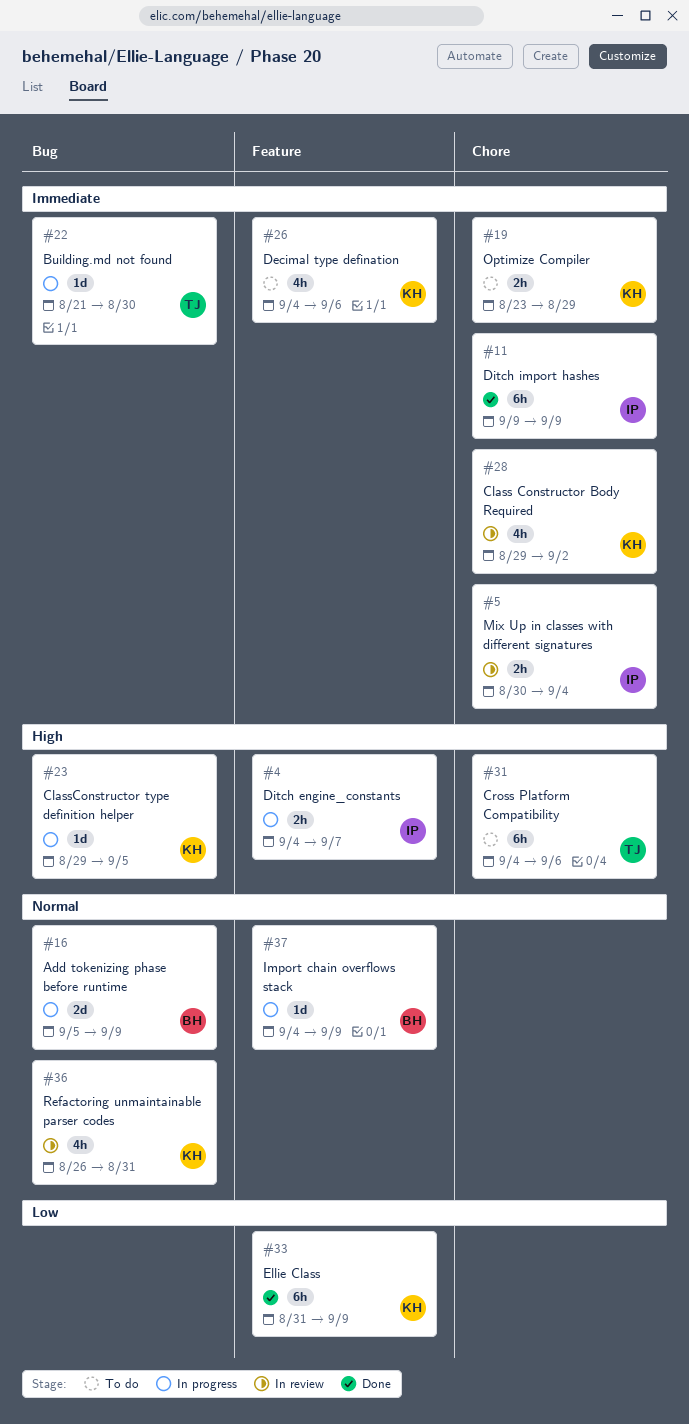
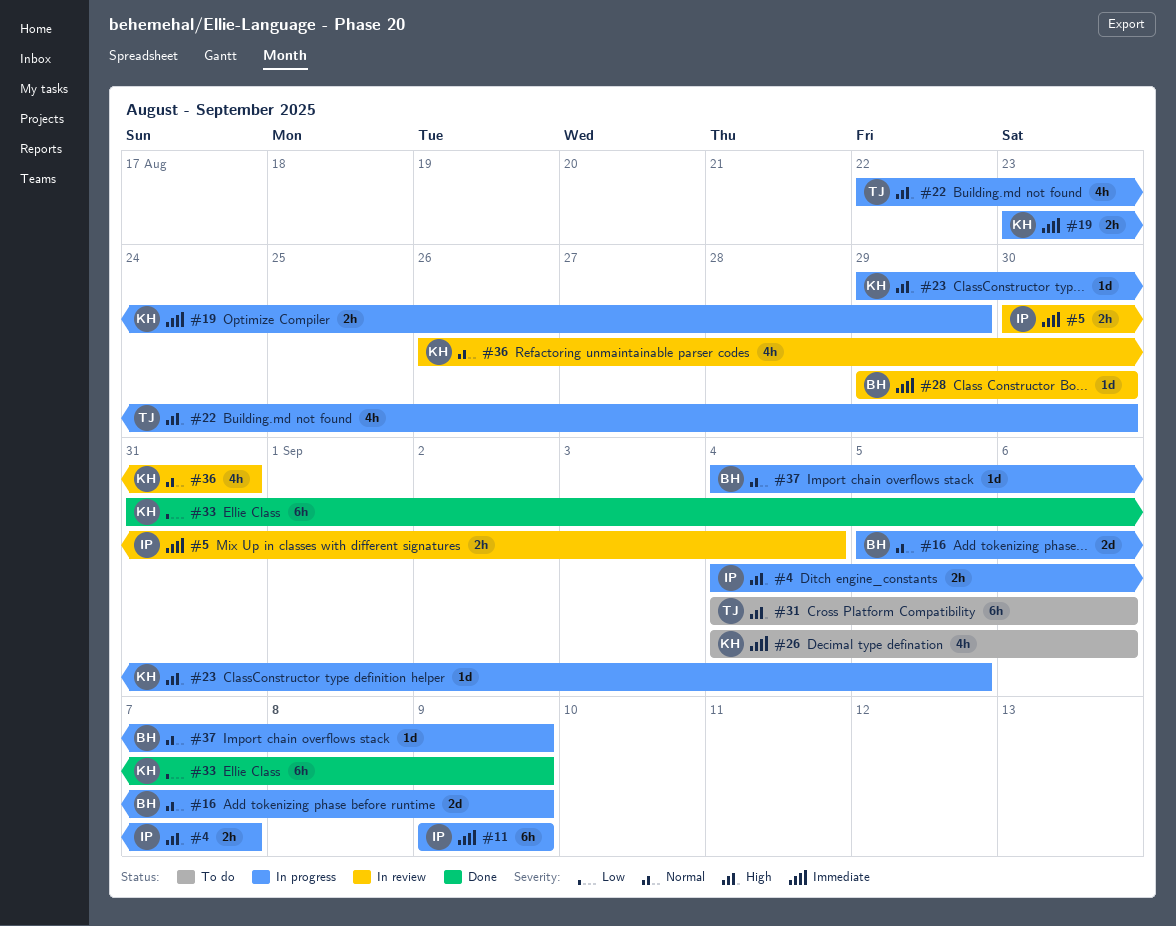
#11, status: Done -> In progress
#19, status: To do -> In progress
#22, priority: Immediate -> High
#22, estimate: 1d -> 4h
#22, start: Aug 21 -> Aug 22
#28, owner: KH -> BH
#28, estimate: 4h -> 1d
#28, due: Sep 2 -> Aug 30

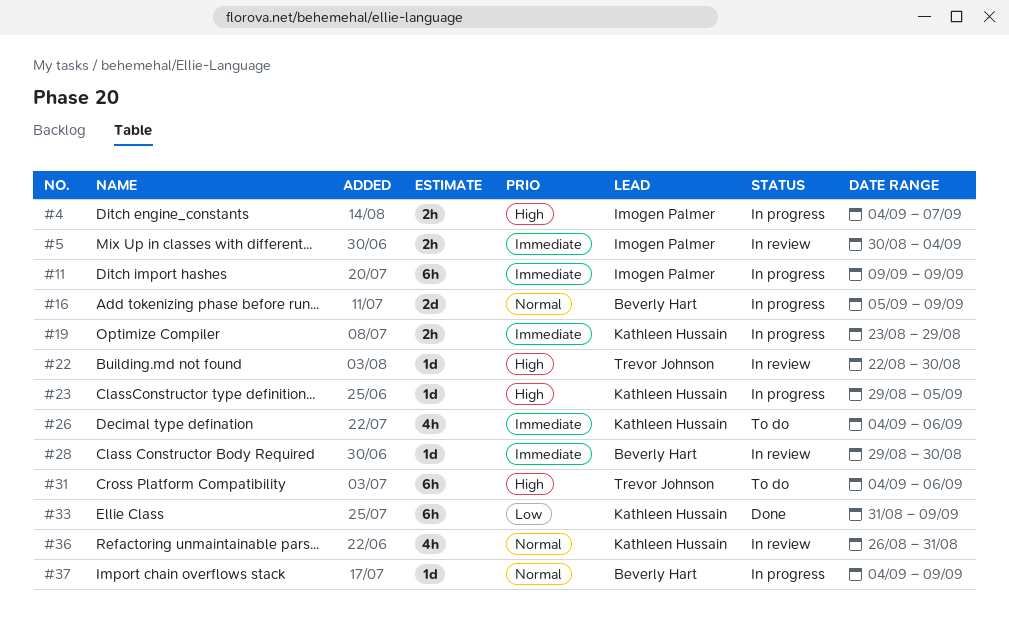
#22, status: In progress -> In review
#22, estimate: 4h -> 1d

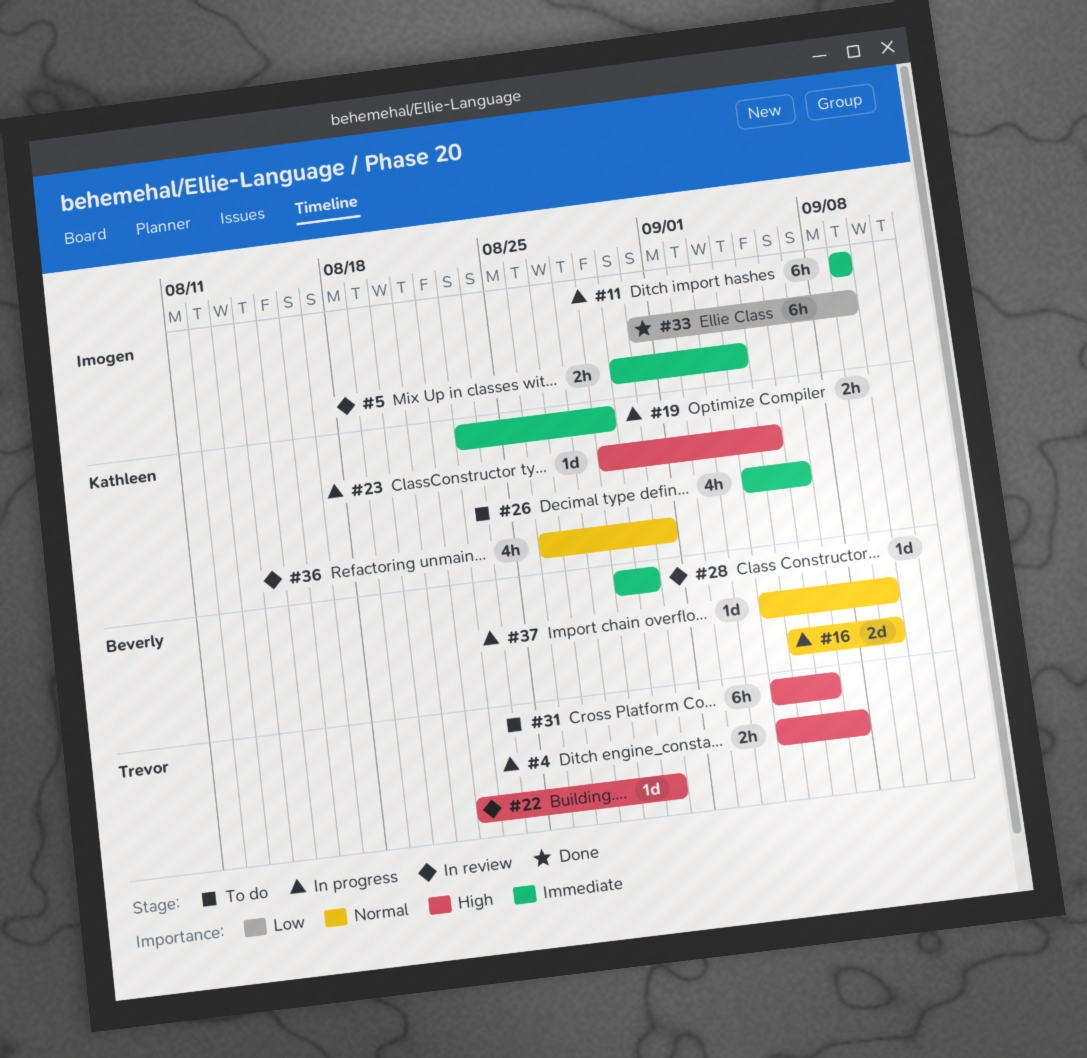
#4, owner: Imogen Palmer -> Trevor Johnson
#33, owner: Kathleen Hussain -> Imogen Palmer

